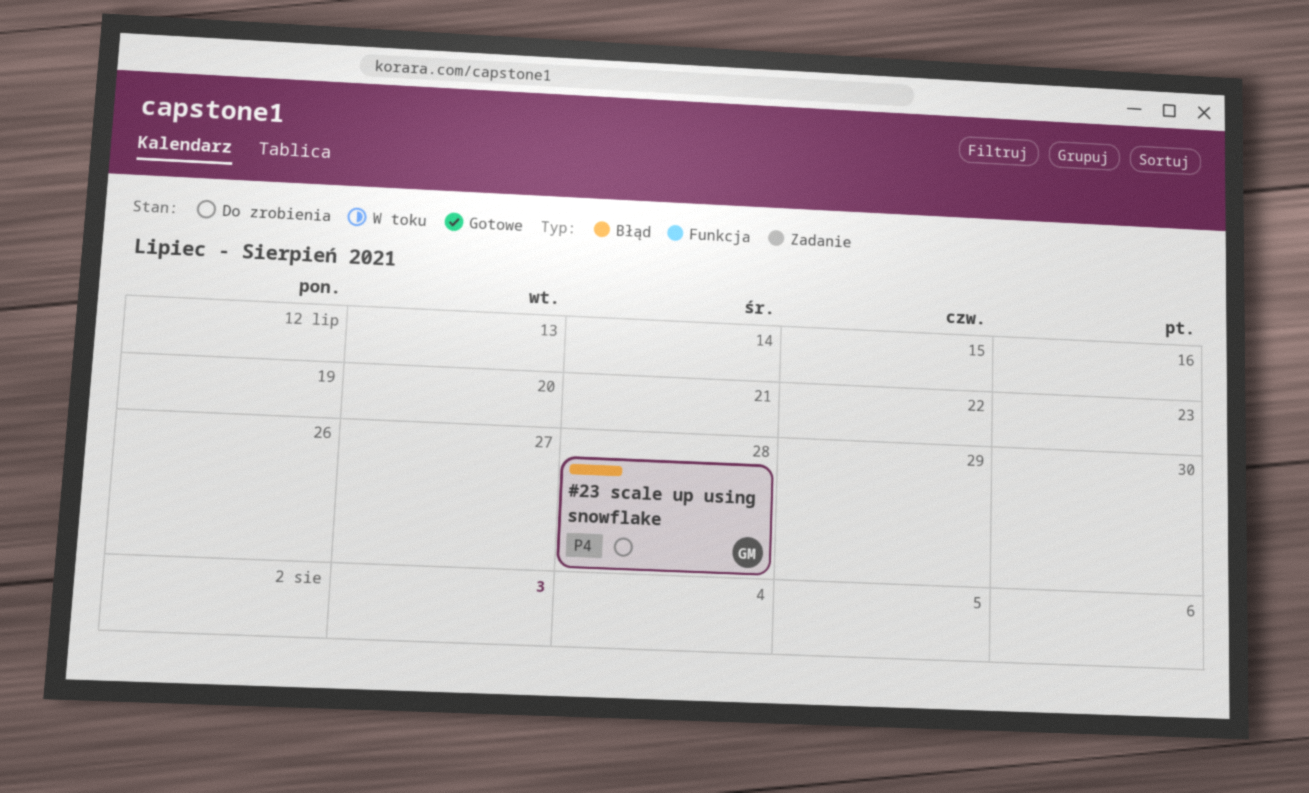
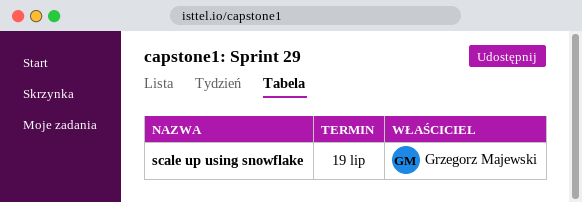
scale up using snowflake, due: Jul 28 -> Jul 19

